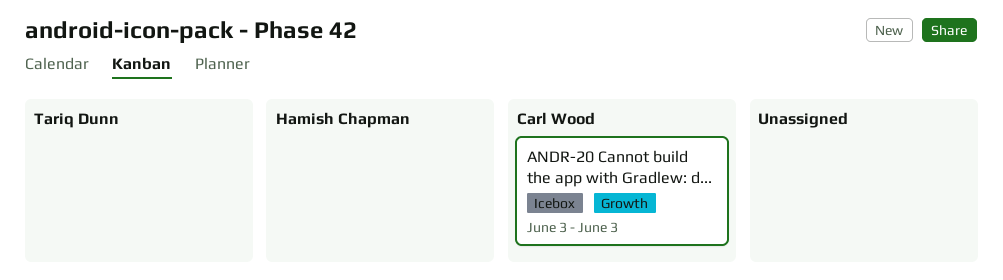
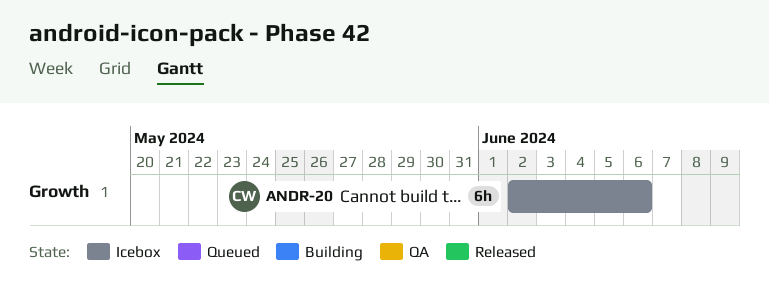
ANDR-20, start: Jun 3 -> Jun 2
ANDR-20, due: Jun 3 -> Jun 6

